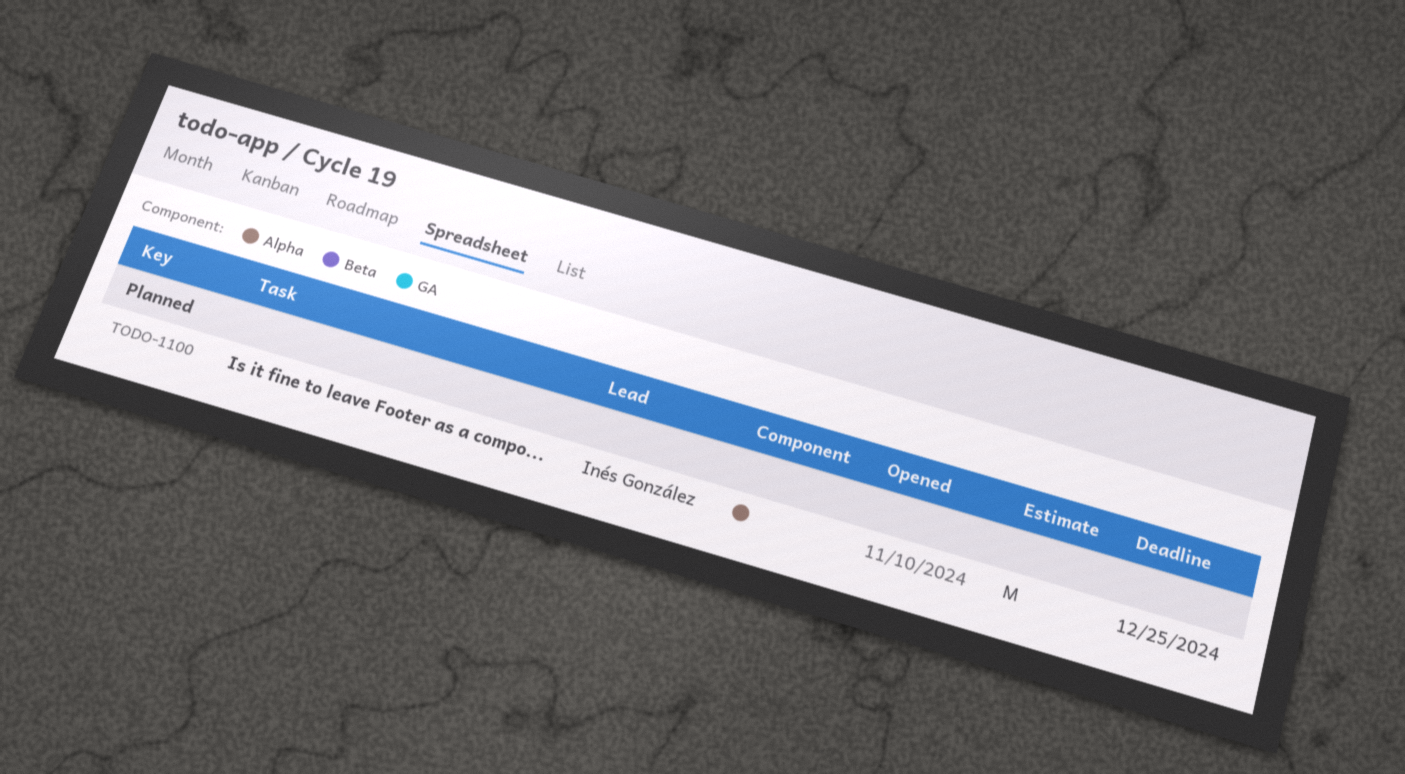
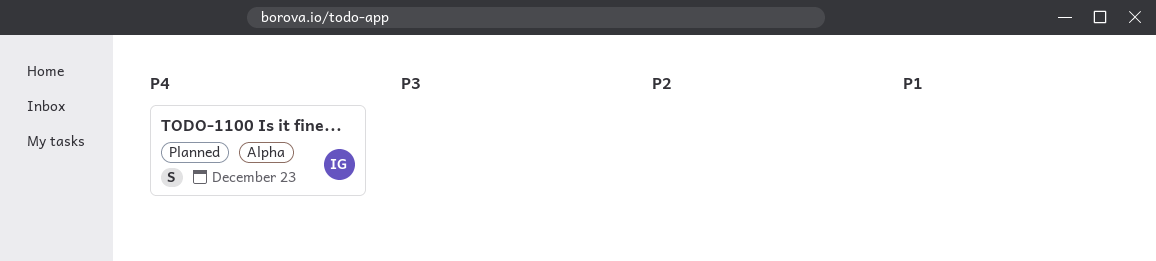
TODO-1100, estimate: M -> S
TODO-1100, due: Dec 25 -> Dec 23

